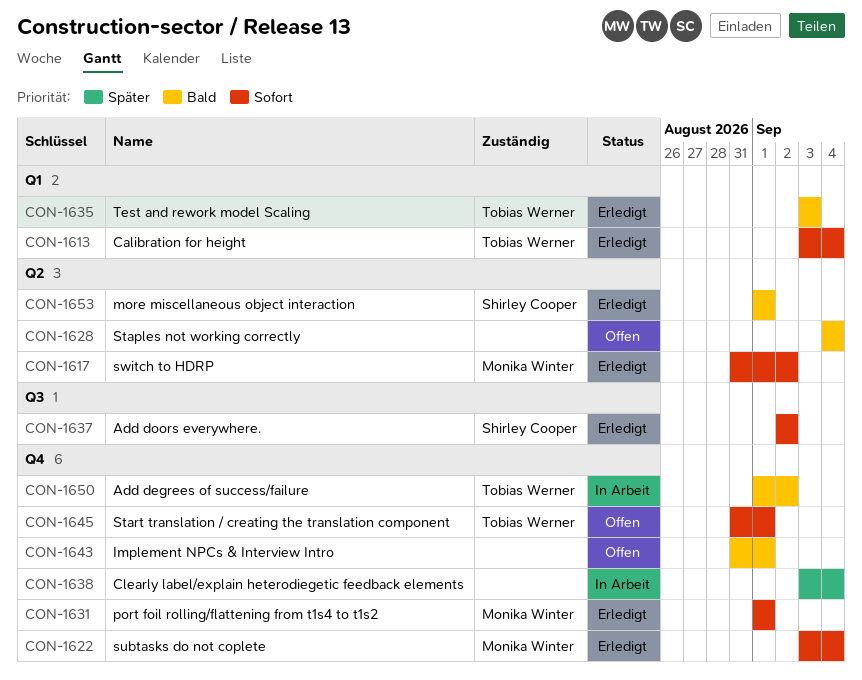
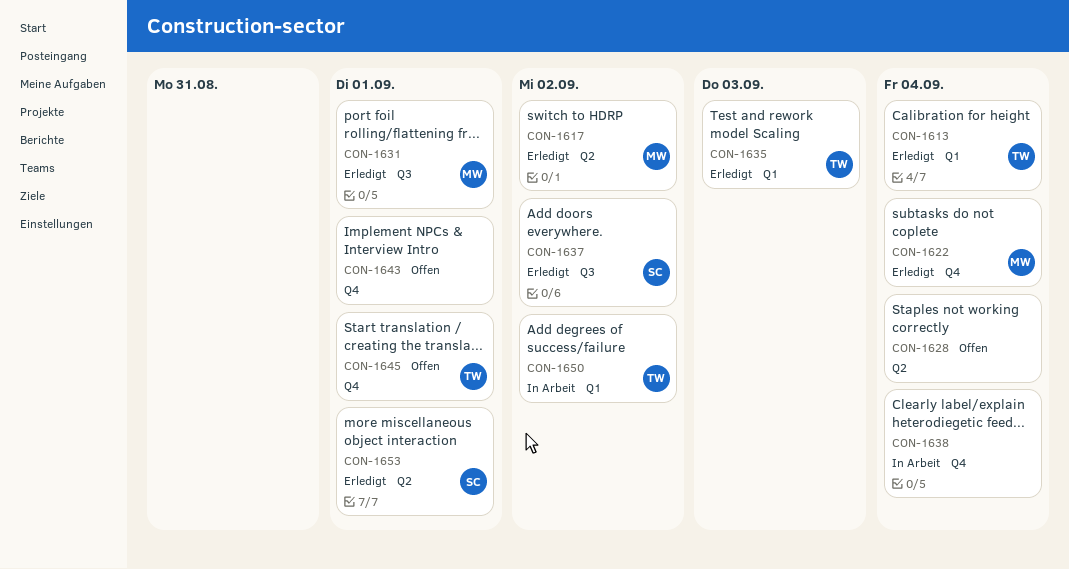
CON-1631, label: Q4 -> Q3
CON-1650, label: Q4 -> Q1

